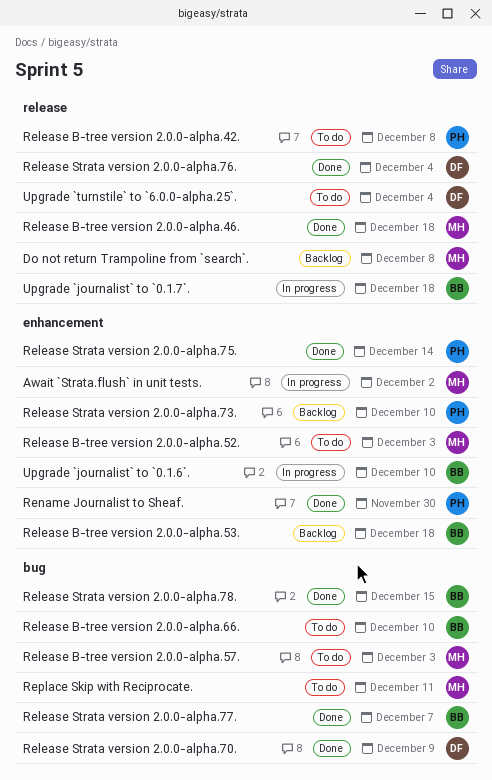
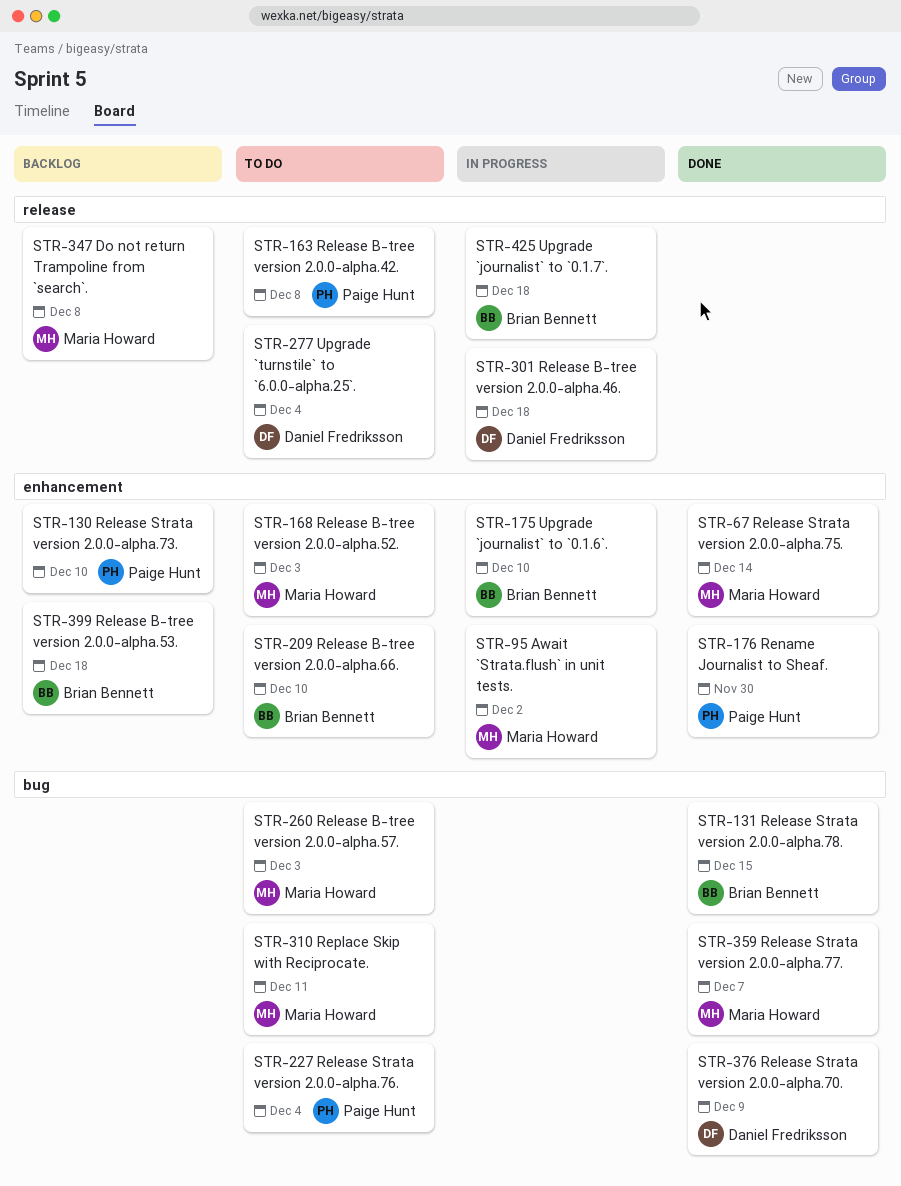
Release B-tree version 2.0.0-alpha.46., status: Done -> In progress
Release B-tree version 2.0.0-alpha.46., owner: Maria Howard -> Daniel Fredriksson
Release B-tree version 2.0.0-alpha.66., label: bug -> enhancement
Release Strata version 2.0.0-alpha.75., owner: Paige Hunt -> Maria Howard
Release Strata version 2.0.0-alpha.76., status: Done -> To do
Release Strata version 2.0.0-alpha.76., owner: Daniel Fredriksson -> Paige Hunt
Release Strata version 2.0.0-alpha.76., label: release -> bug
Release Strata version 2.0.0-alpha.77., owner: Brian Bennett -> Maria Howard

